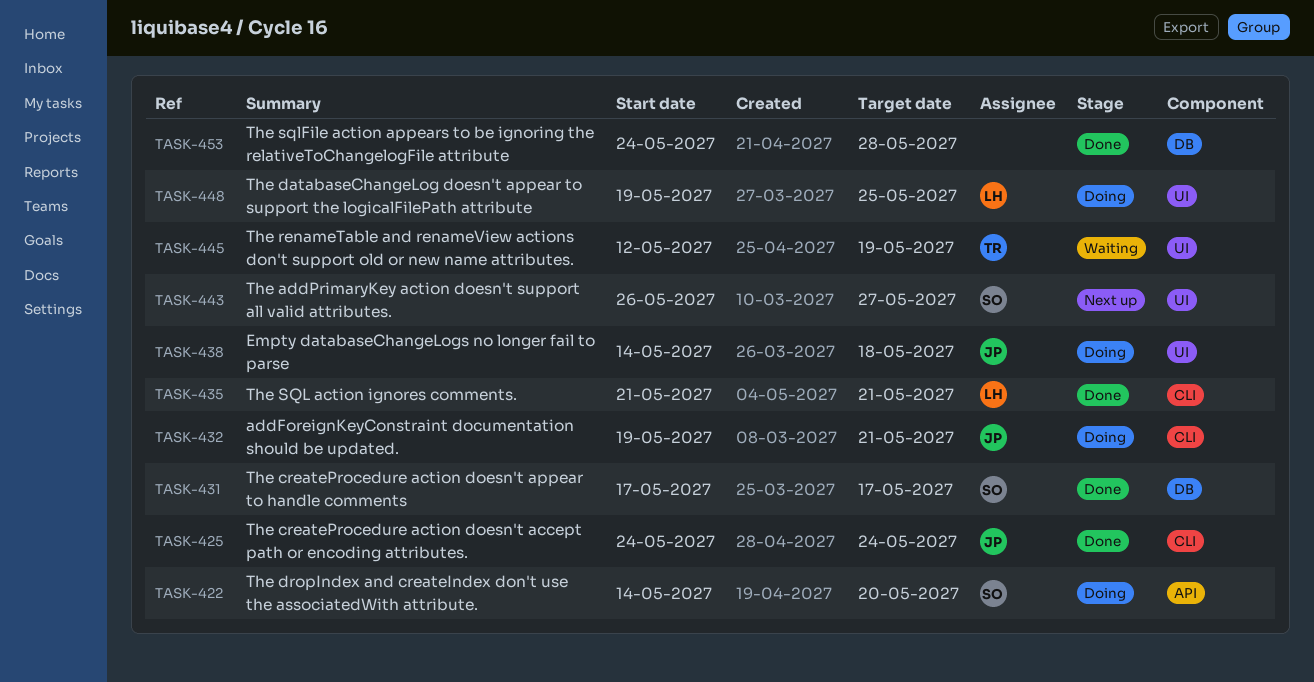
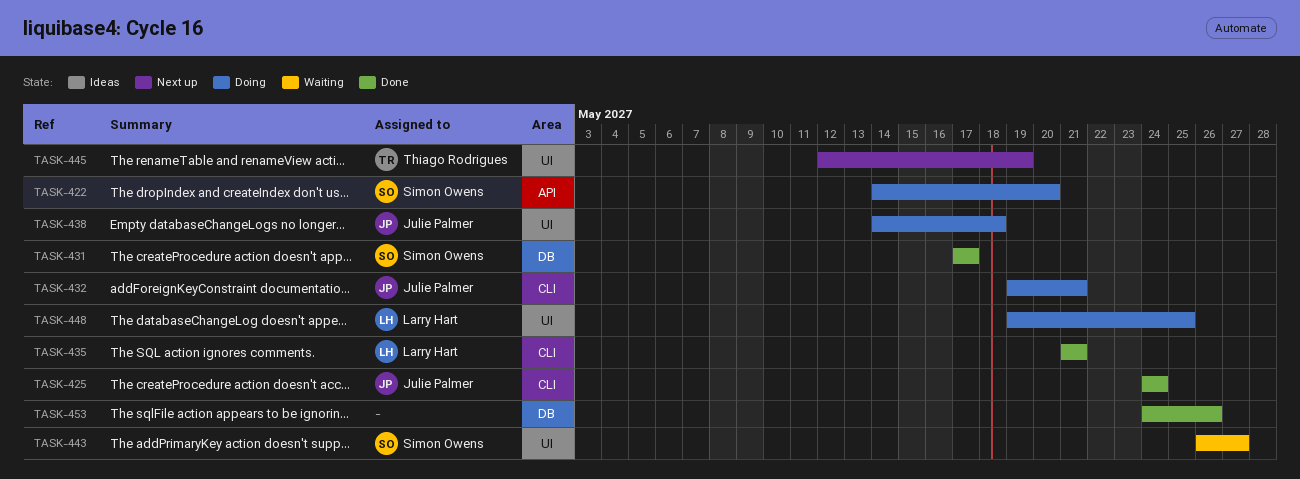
TASK-443, status: Next up -> Waiting
TASK-445, status: Waiting -> Next up
TASK-453, due: May 28 -> May 26

